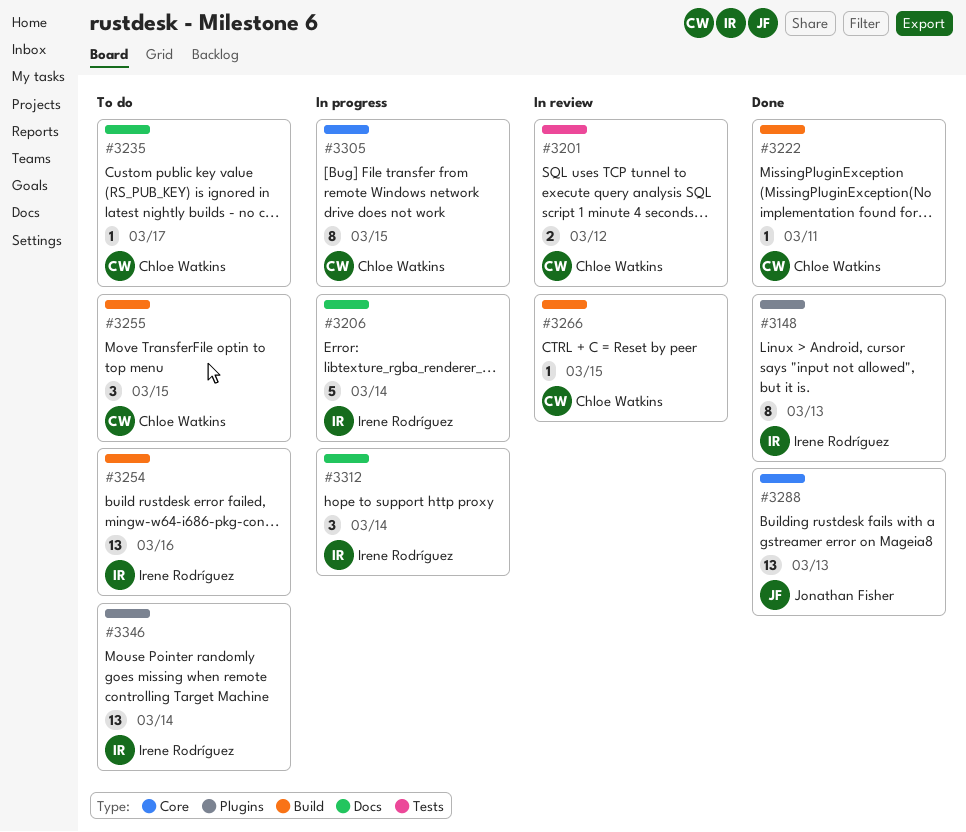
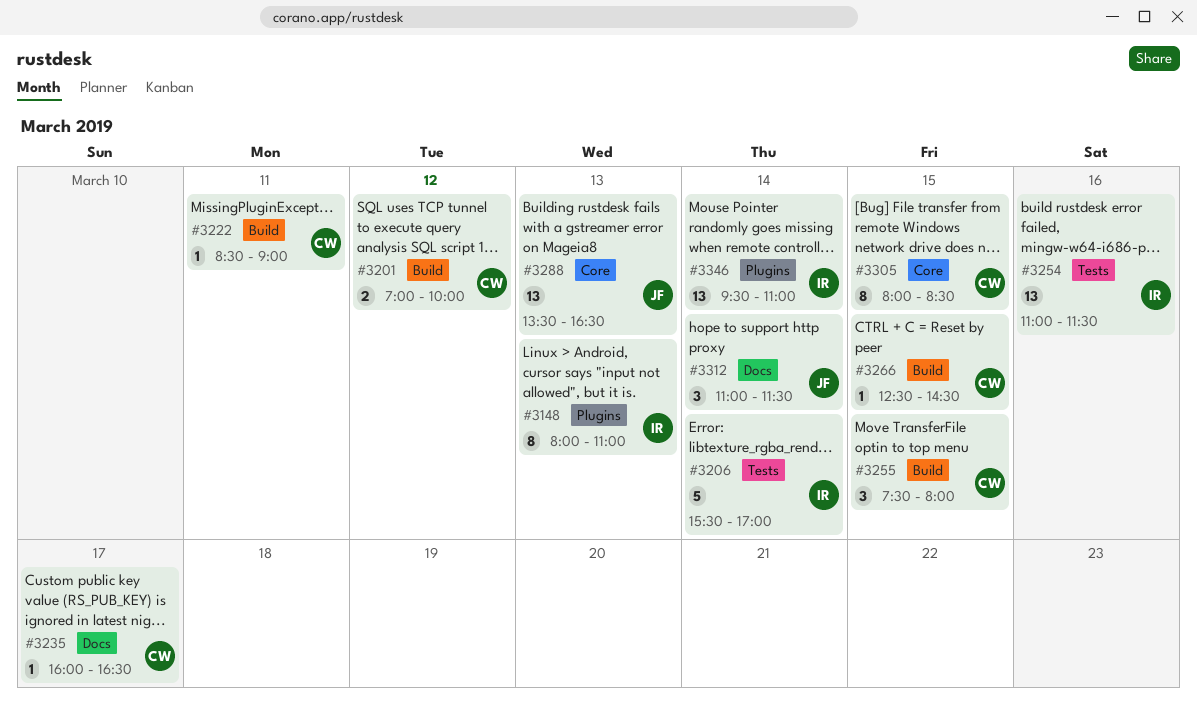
#3201, label: Tests -> Build
#3206, label: Docs -> Tests
#3254, label: Build -> Tests
#3312, owner: Irene Rodríguez -> Jonathan Fisher

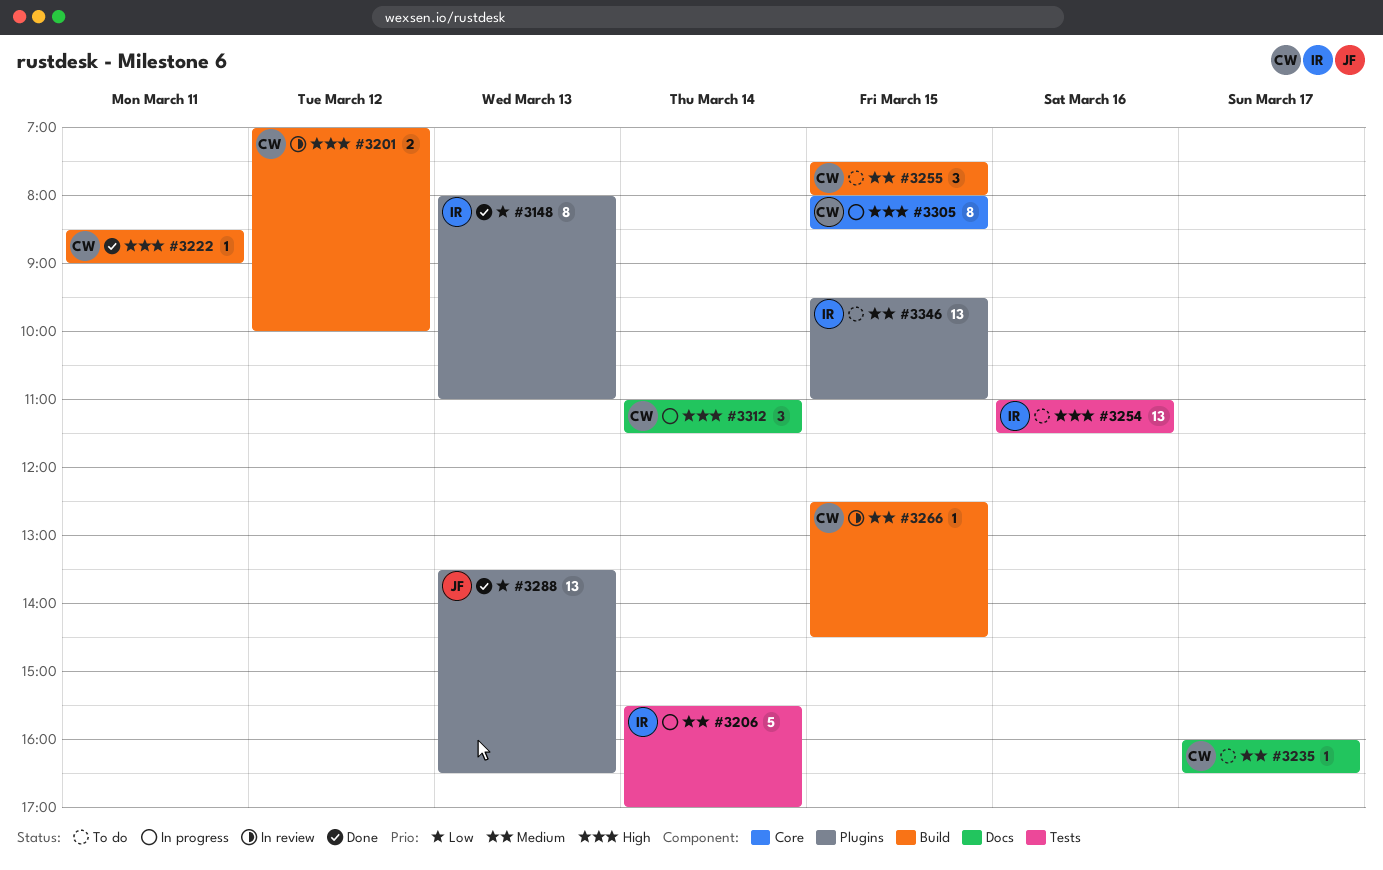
#3288, label: Core -> Plugins
#3312, owner: JF -> CW
#3346, day: Mar 14 -> Mar 15

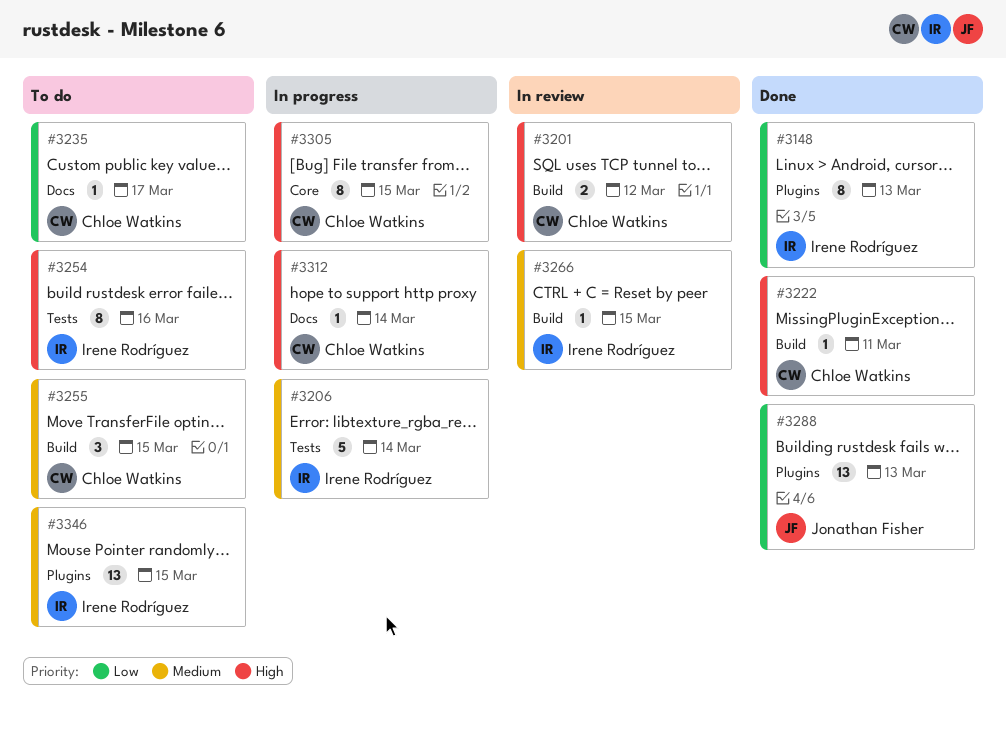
#3235, priority: Medium -> Low
#3254, estimate: 13 -> 8
#3266, owner: Chloe Watkins -> Irene Rodríguez
#3312, estimate: 3 -> 1

